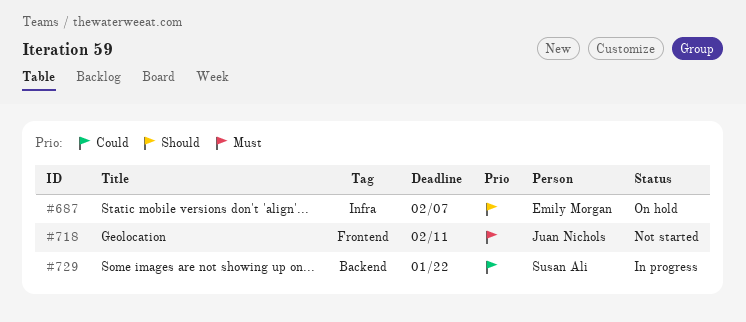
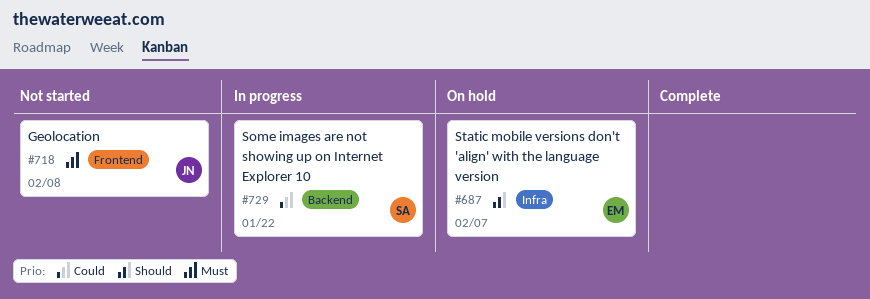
#718, due: Feb 11 -> Feb 8

